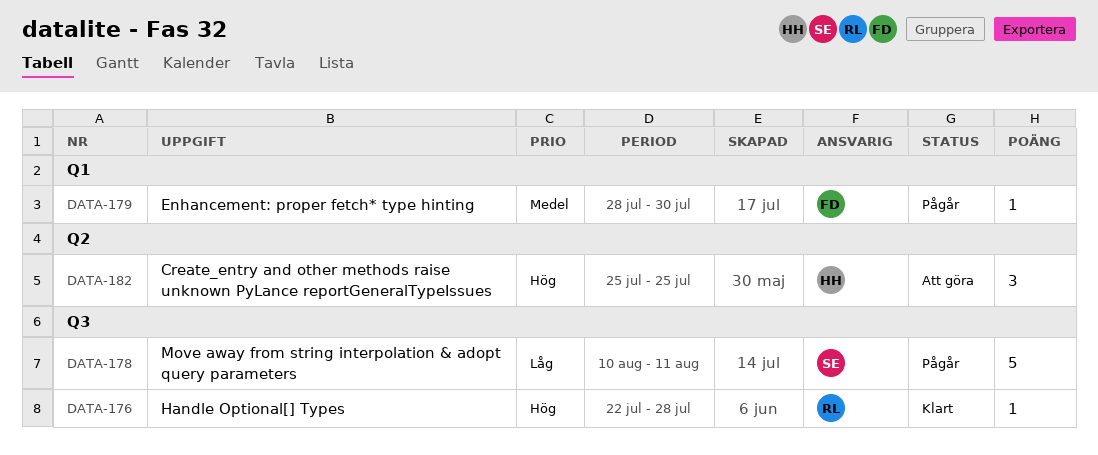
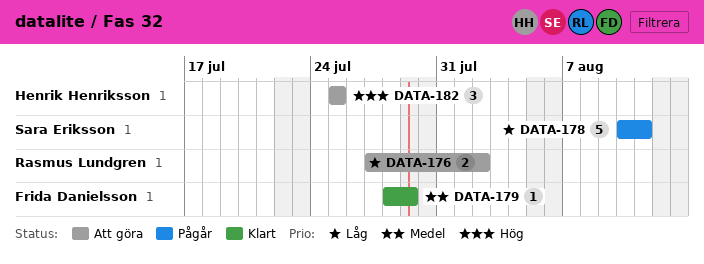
DATA-176, status: Klart -> Att göra
DATA-176, priority: Hög -> Låg
DATA-176, estimate: 1 -> 2
DATA-176, start: Jul 22 -> Jul 27
DATA-176, due: Jul 28 -> Aug 2
DATA-179, status: Pågår -> Klart
DATA-179, due: Jul 30 -> Jul 29

